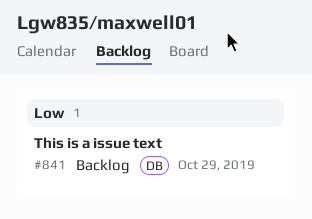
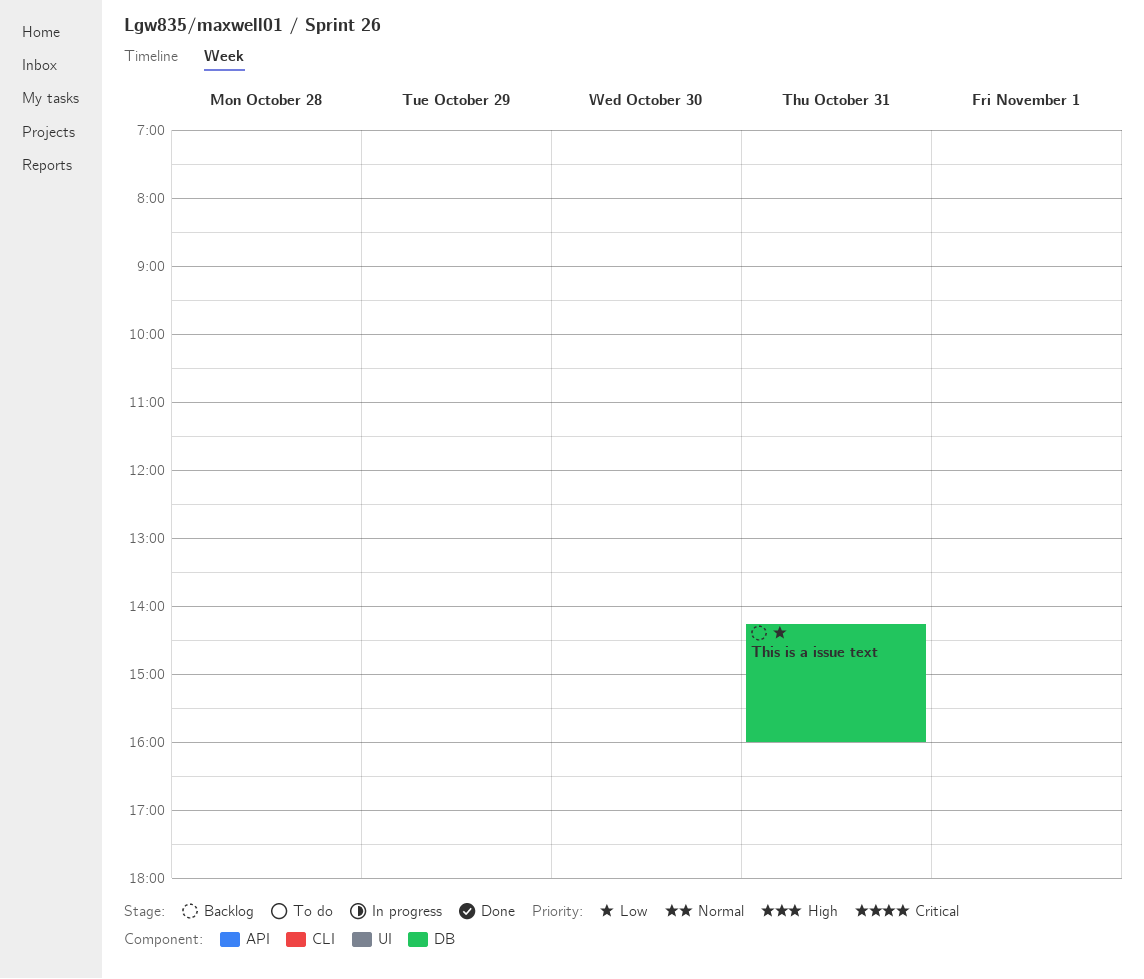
This is a issue text, day: Oct 29 -> Oct 31

